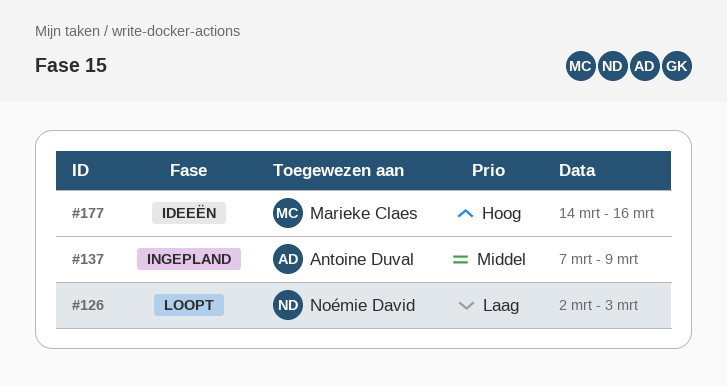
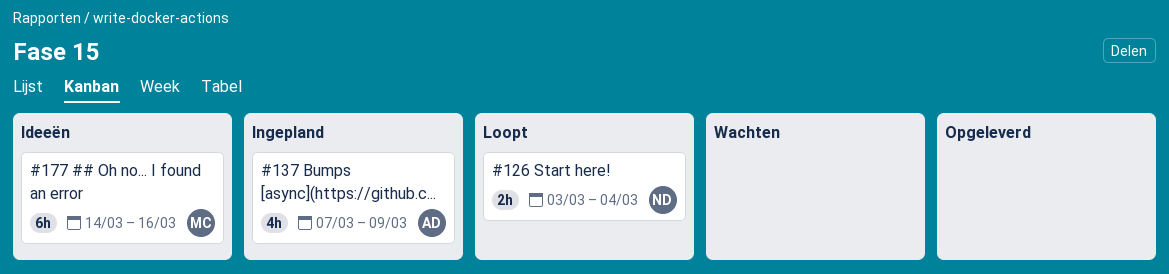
#126, start: Mar 2 -> Mar 3
#126, due: Mar 3 -> Mar 4

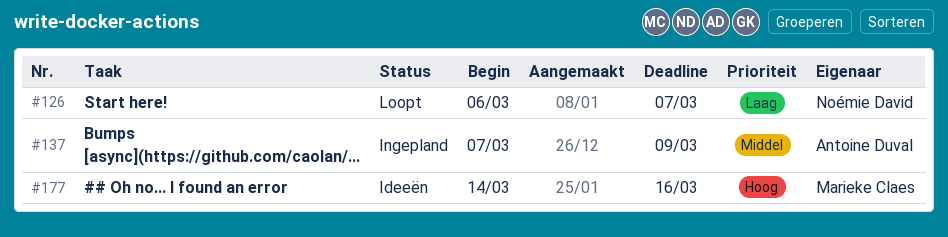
#126, start: Mar 3 -> Mar 6
#126, due: Mar 4 -> Mar 7

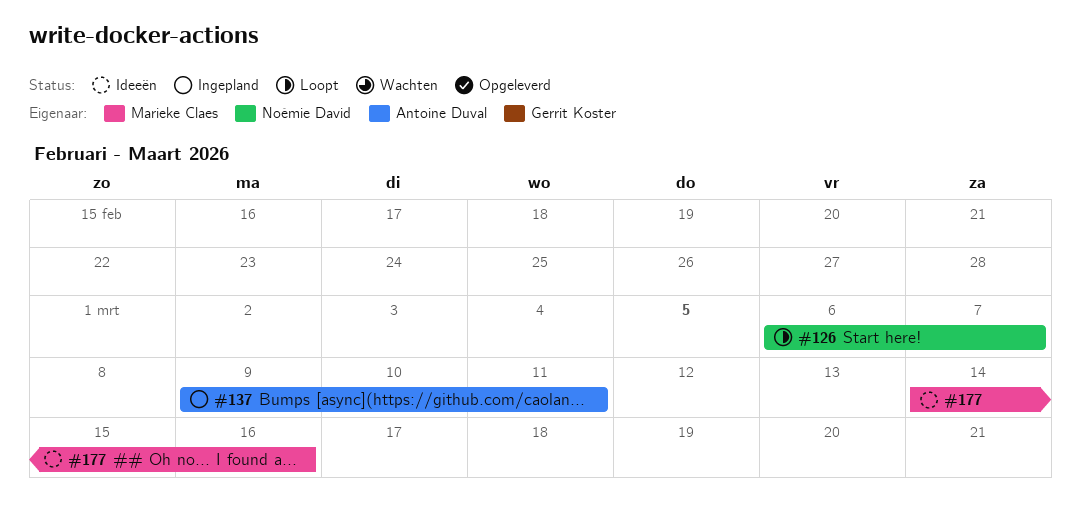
#137, start: Mar 7 -> Mar 9
#137, due: Mar 9 -> Mar 11

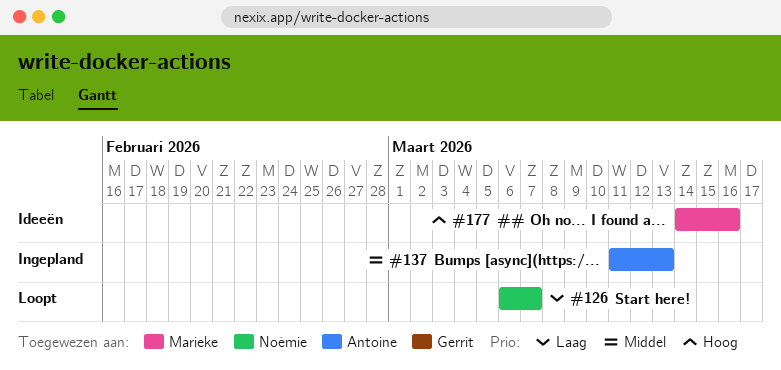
#137, start: Mar 9 -> Mar 11
#137, due: Mar 11 -> Mar 13

